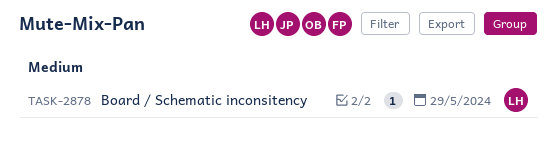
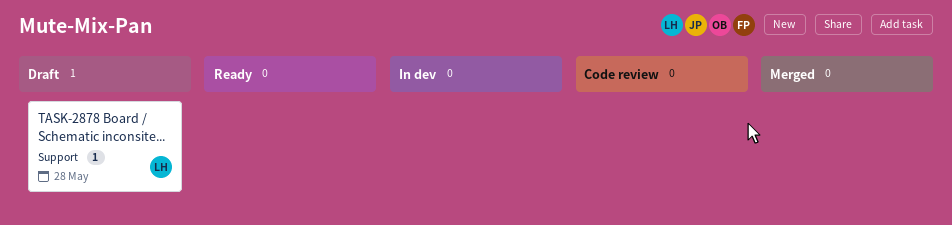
TASK-2878, due: May 29 -> May 28

